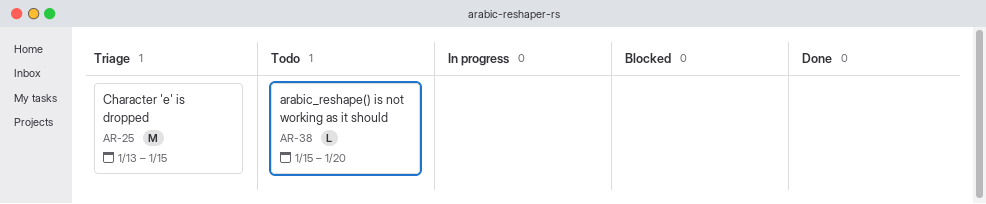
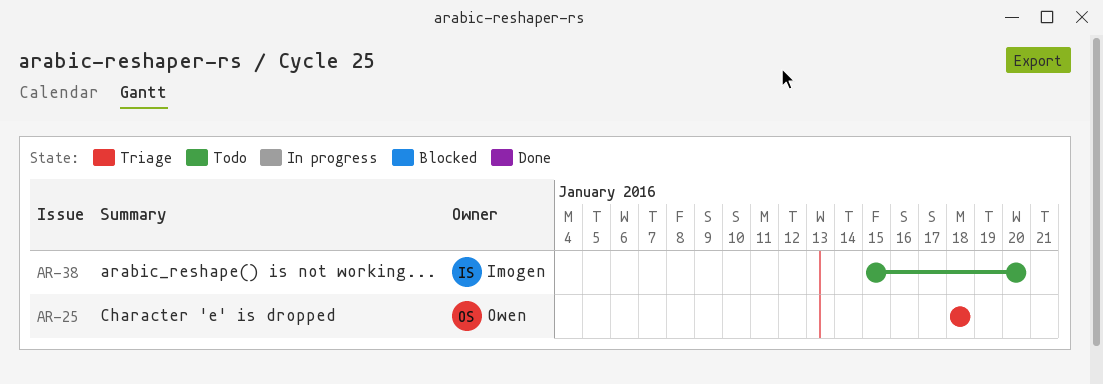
AR-25, start: Jan 13 -> Jan 18
AR-25, due: Jan 15 -> Jan 18

